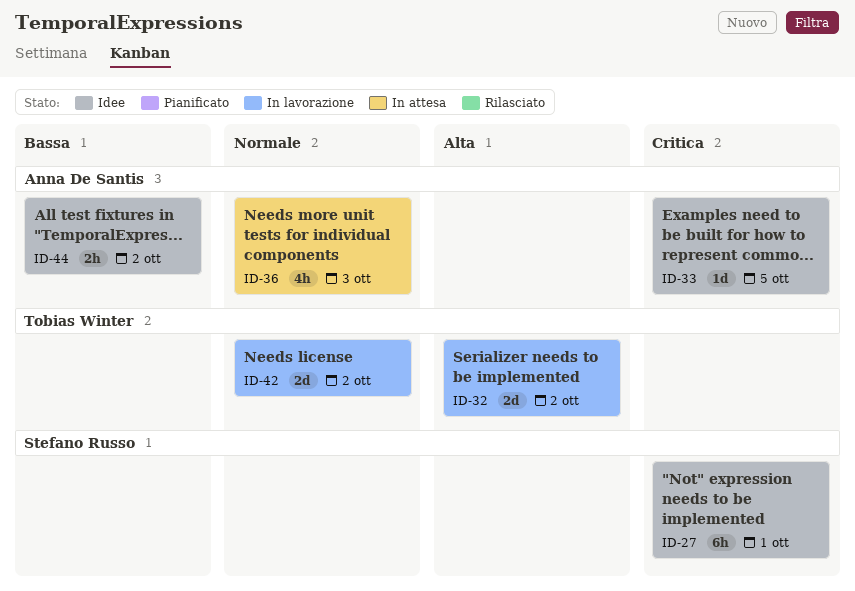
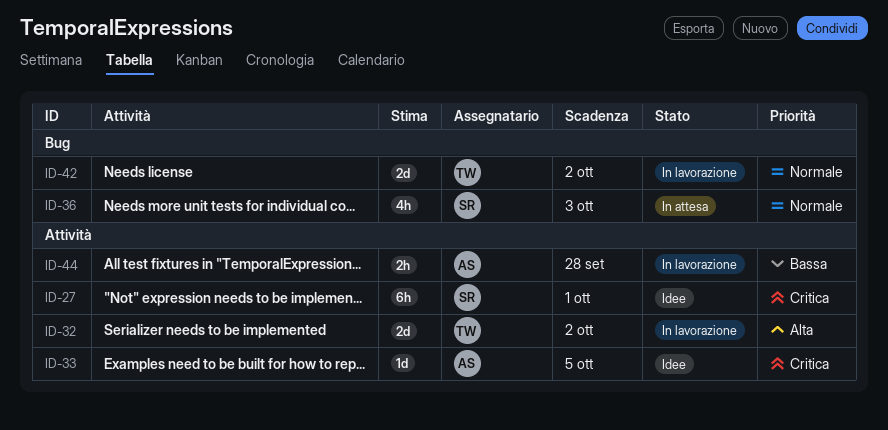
ID-36, owner: Anna De Santis -> Stefano Russo
ID-44, status: Idee -> In lavorazione
ID-44, due: Oct 2 -> Sep 28

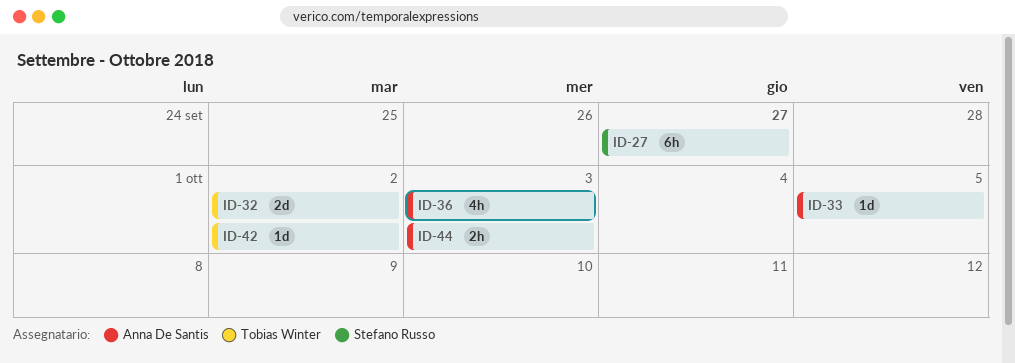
ID-27, due: Oct 1 -> Sep 27
ID-36, owner: Stefano Russo -> Anna De Santis
ID-42, estimate: 2d -> 1d
ID-44, due: Sep 28 -> Oct 3

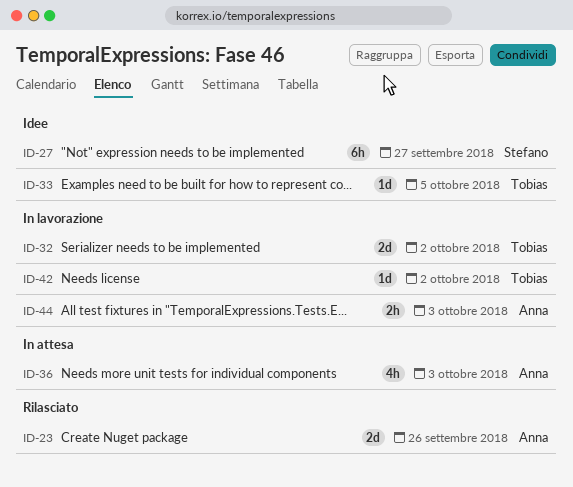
ID-23: none -> present
ID-33, owner: Anna De Santis -> Tobias Winter

